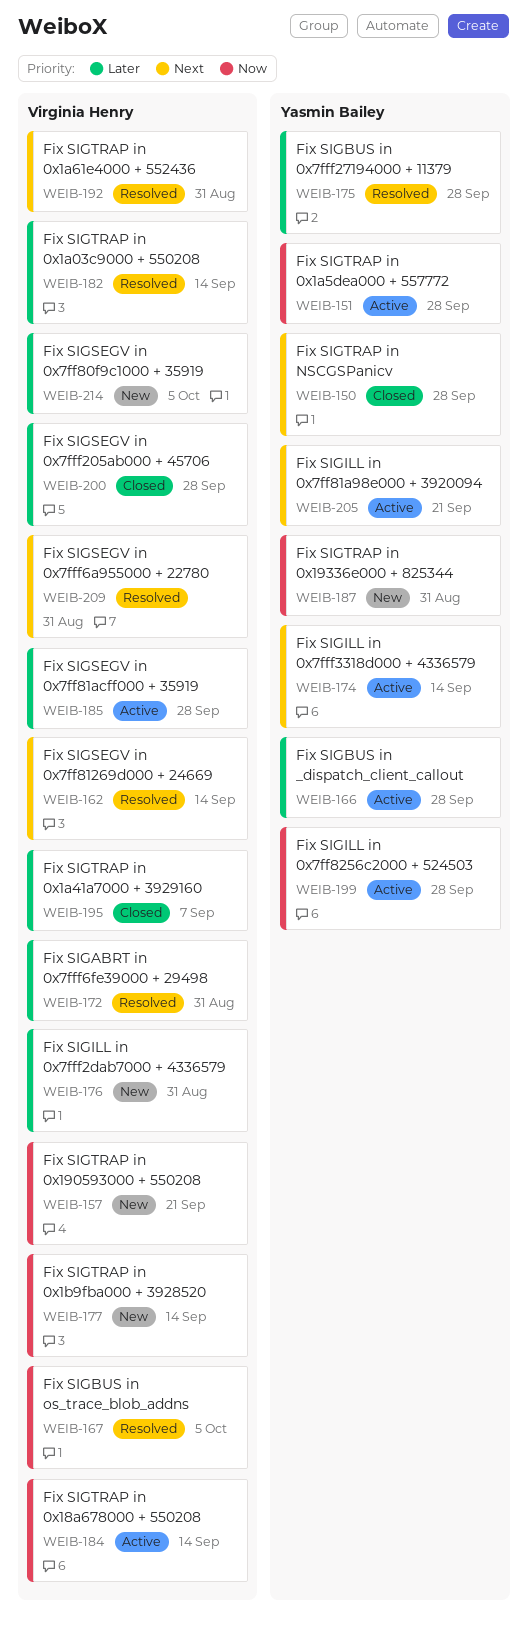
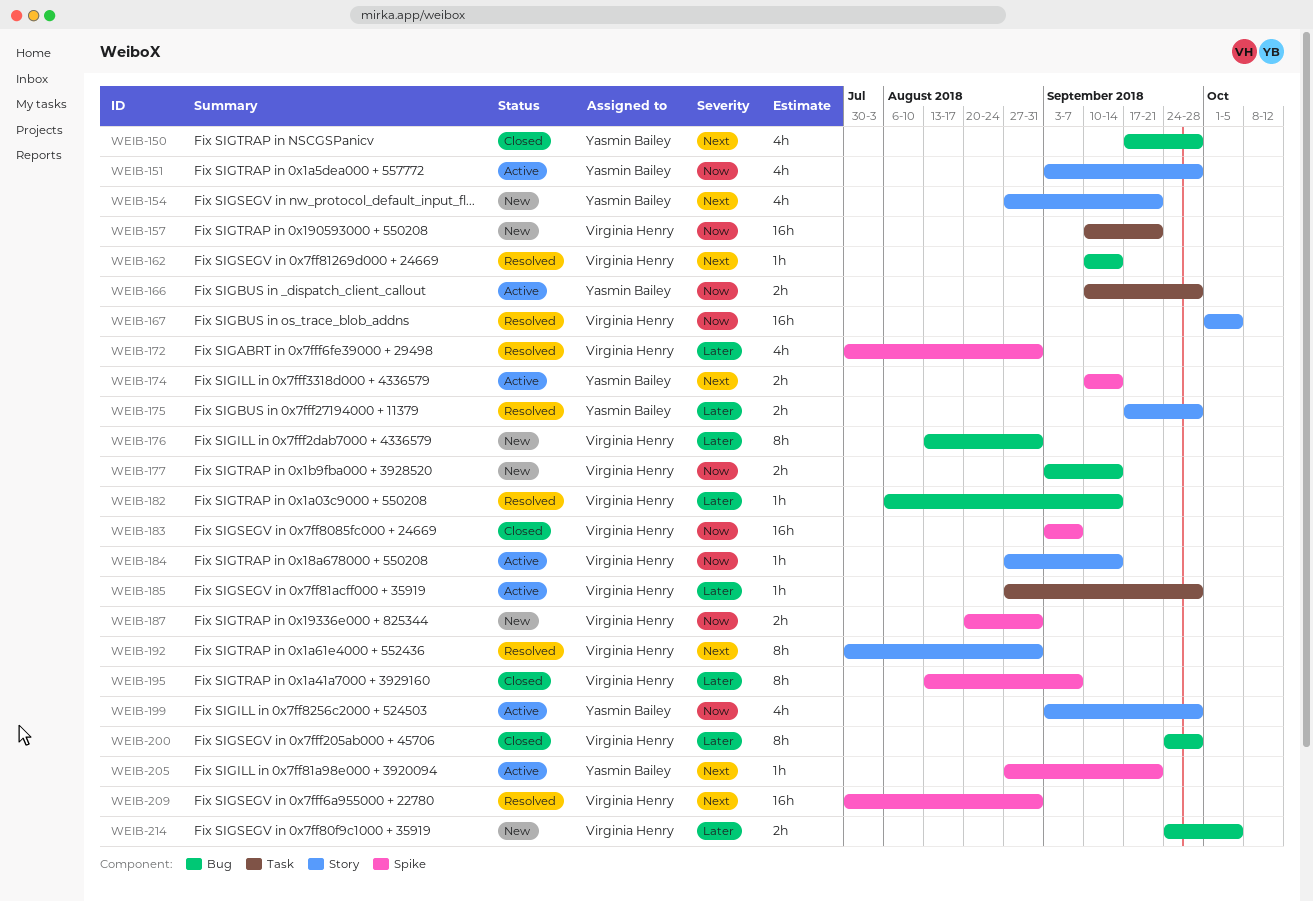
WEIB-154: none -> present
WEIB-166, priority: Later -> Now
WEIB-183: none -> present
WEIB-187, owner: Yasmin Bailey -> Virginia Henry

